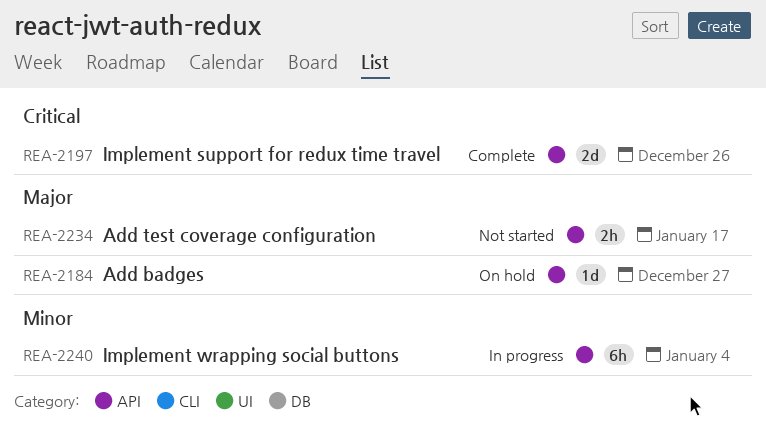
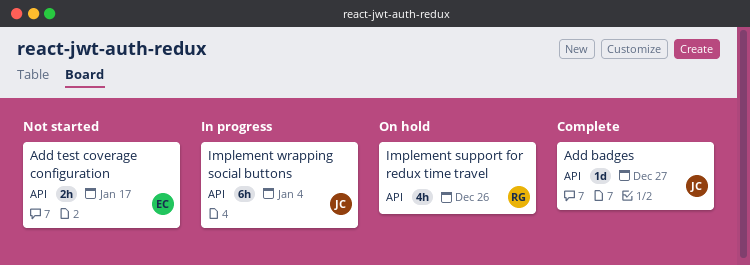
Add badges, status: On hold -> Complete
Implement support for redux time travel, status: Complete -> On hold
Implement support for redux time travel, estimate: 2d -> 4h

